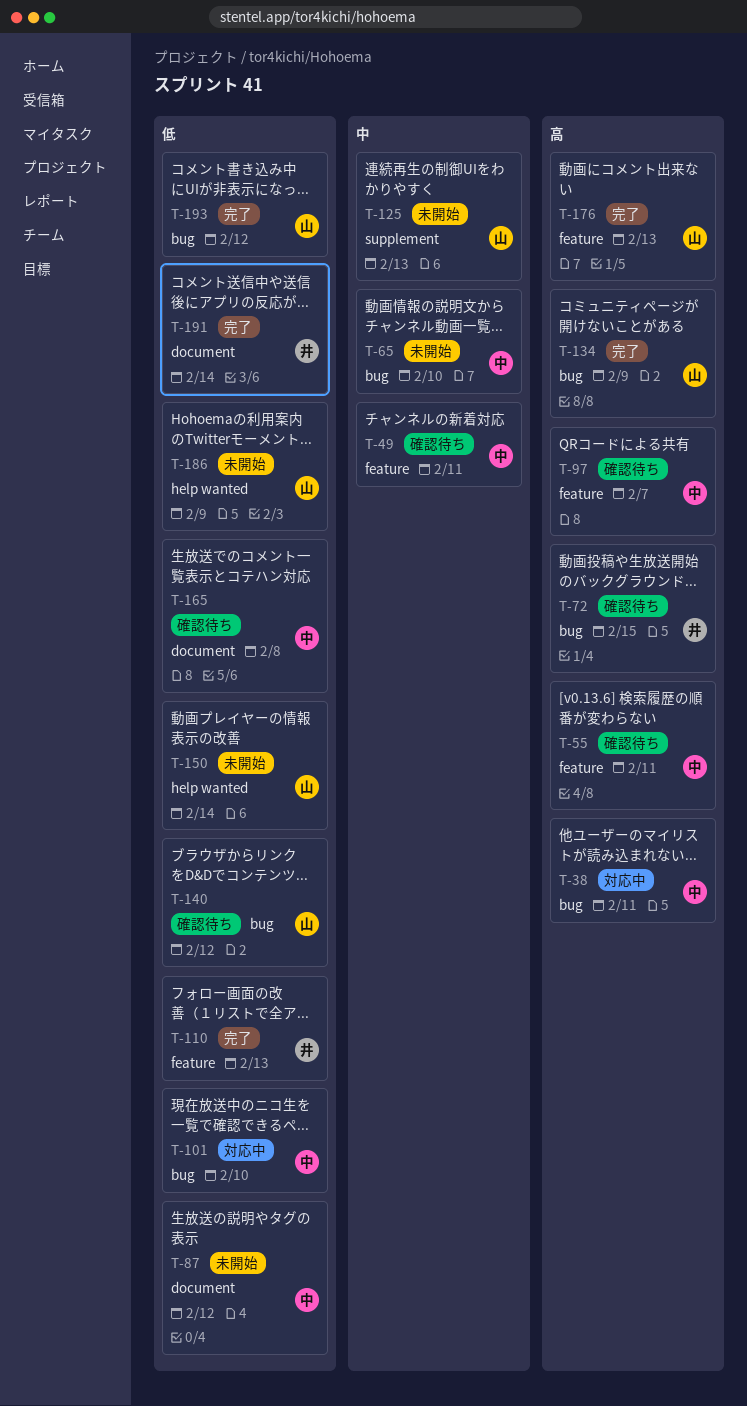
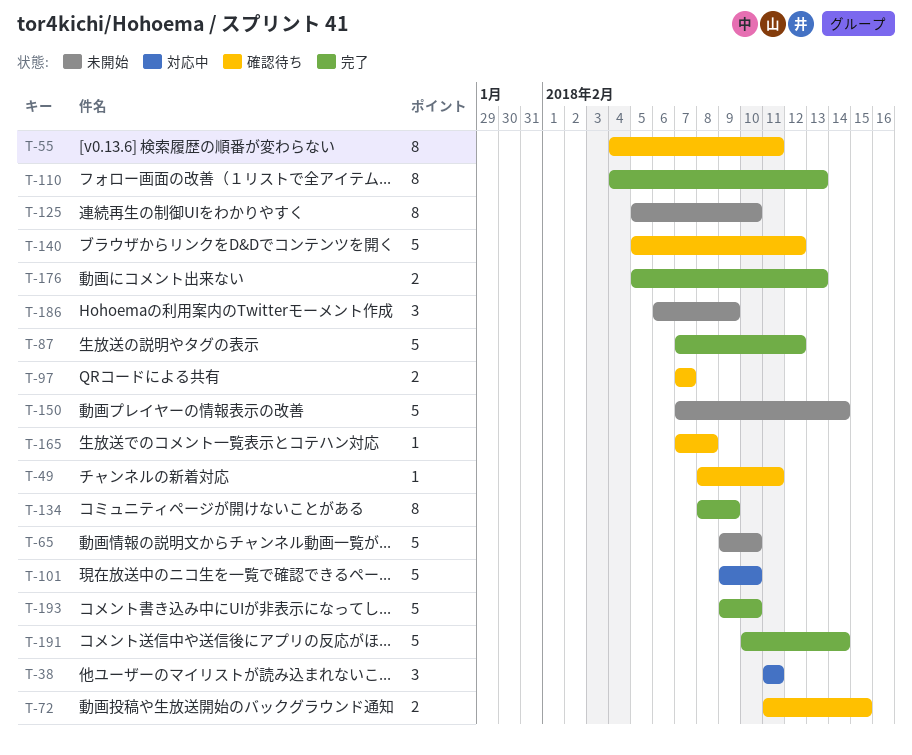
T-87, status: 未開始 -> 完了
T-125, due: Feb 13 -> Feb 10
T-193, due: Feb 12 -> Feb 10

